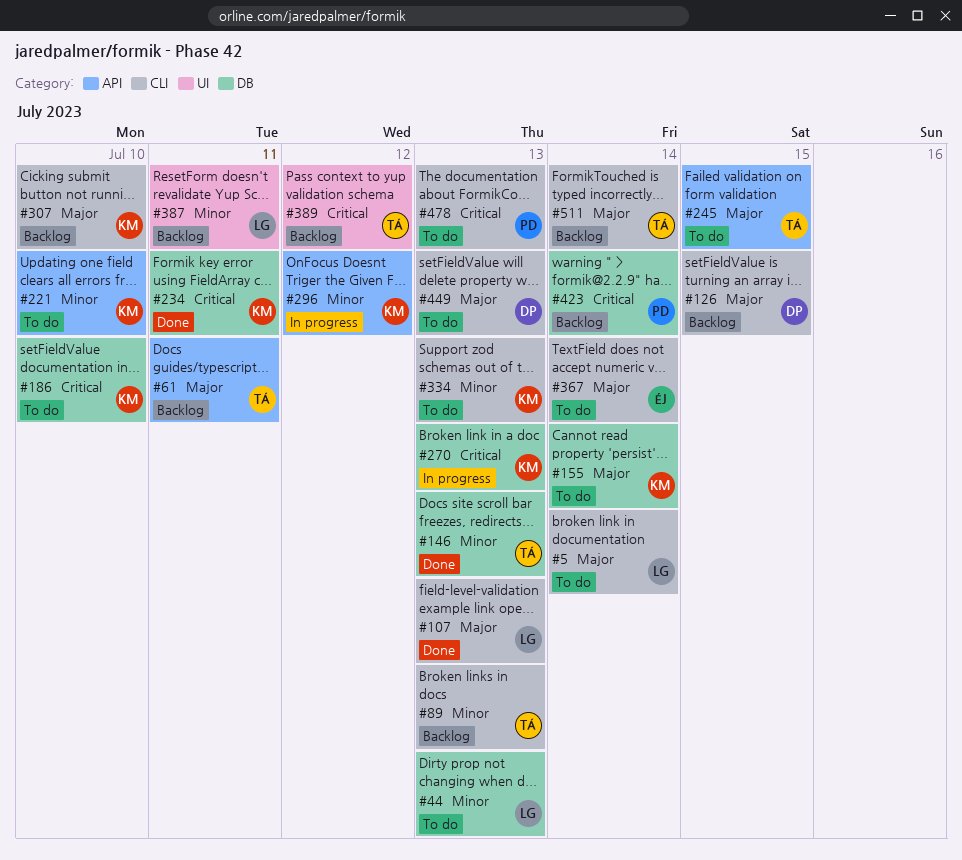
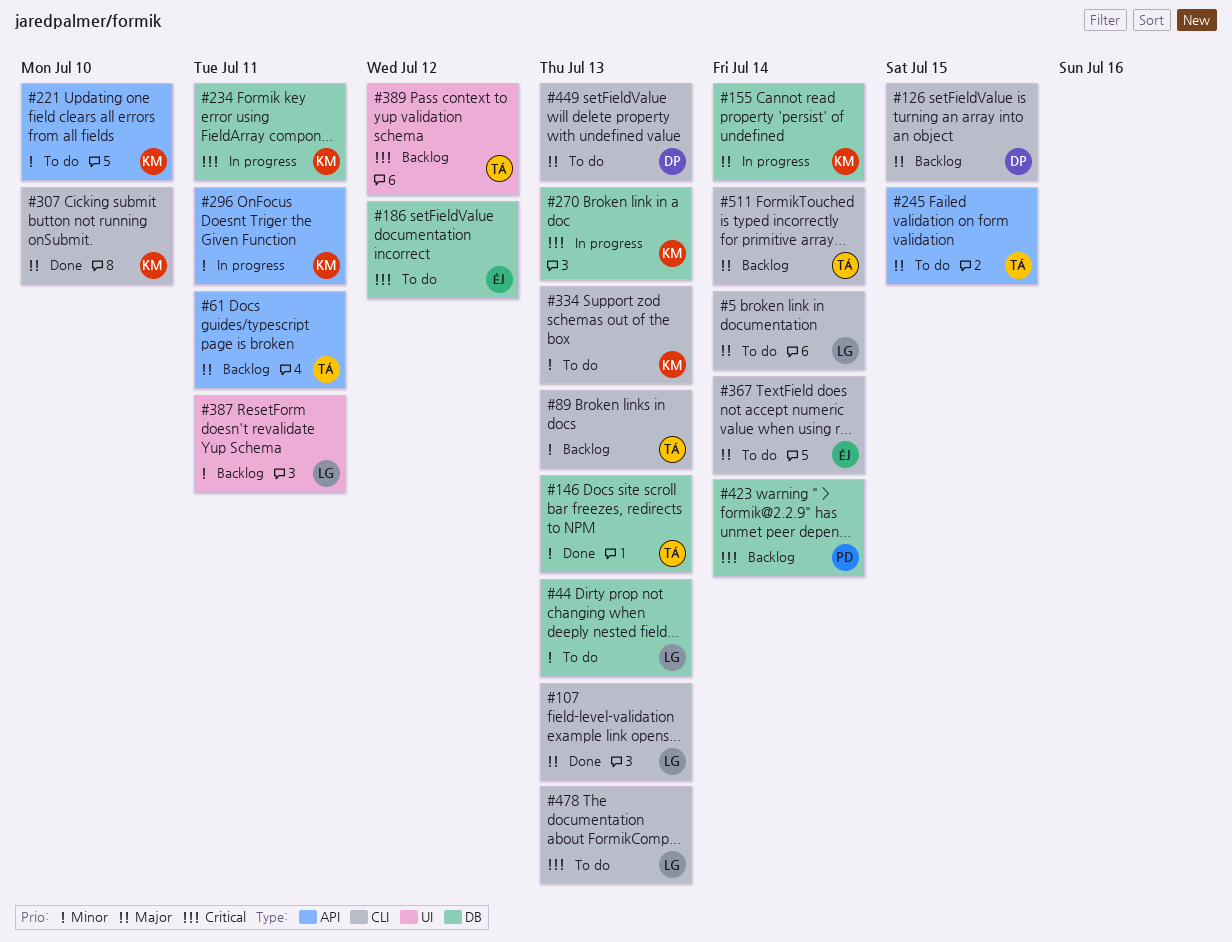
#155, status: To do -> In progress
#186, owner: KM -> ÉJ
#186, due: Jul 10 -> Jul 12
#234, status: Done -> In progress
#296, due: Jul 12 -> Jul 11
#307, status: Backlog -> Done
#478, owner: PD -> LG

